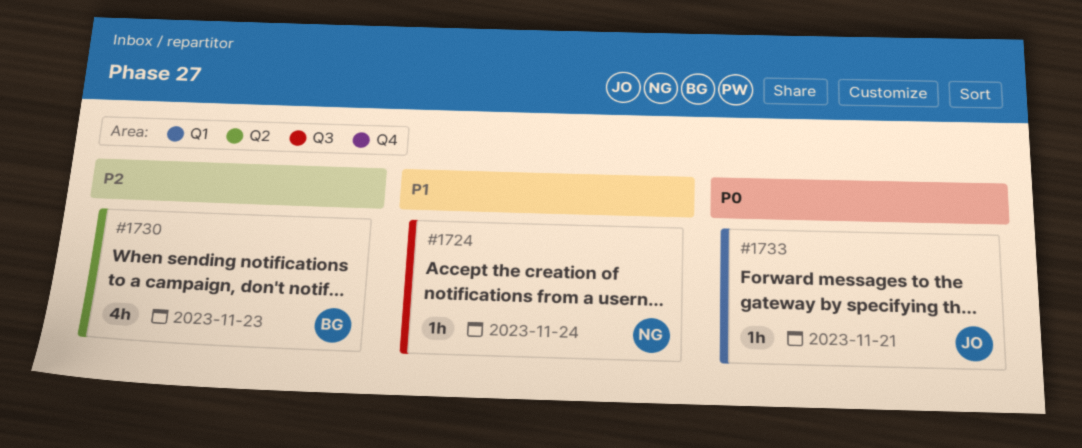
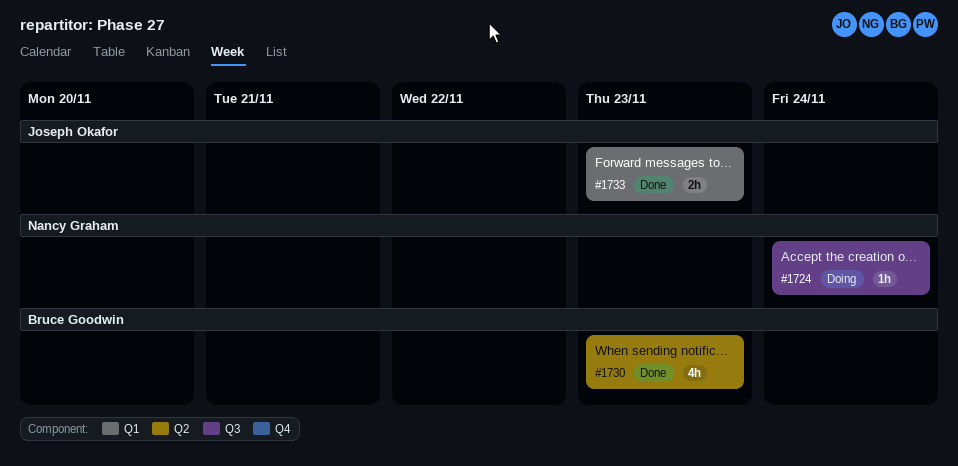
#1733, estimate: 1h -> 2h
#1733, due: Nov 21 -> Nov 23

